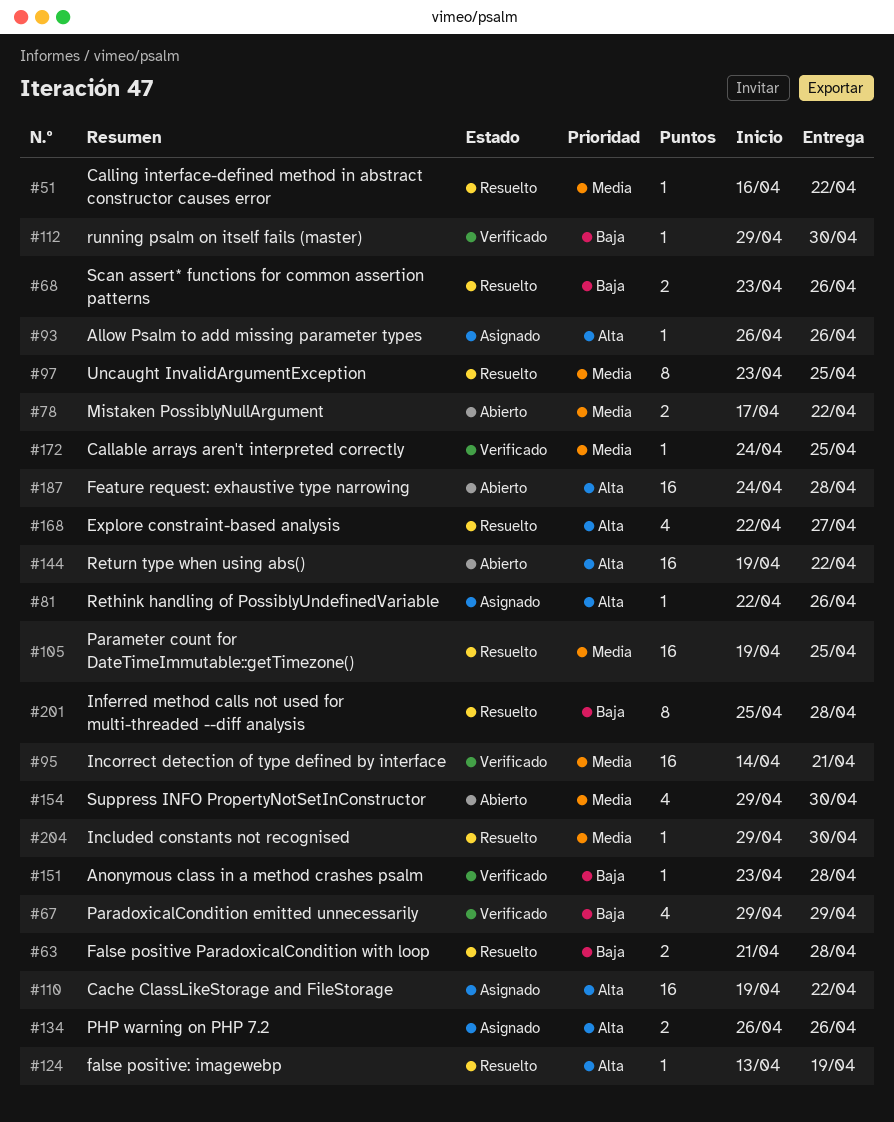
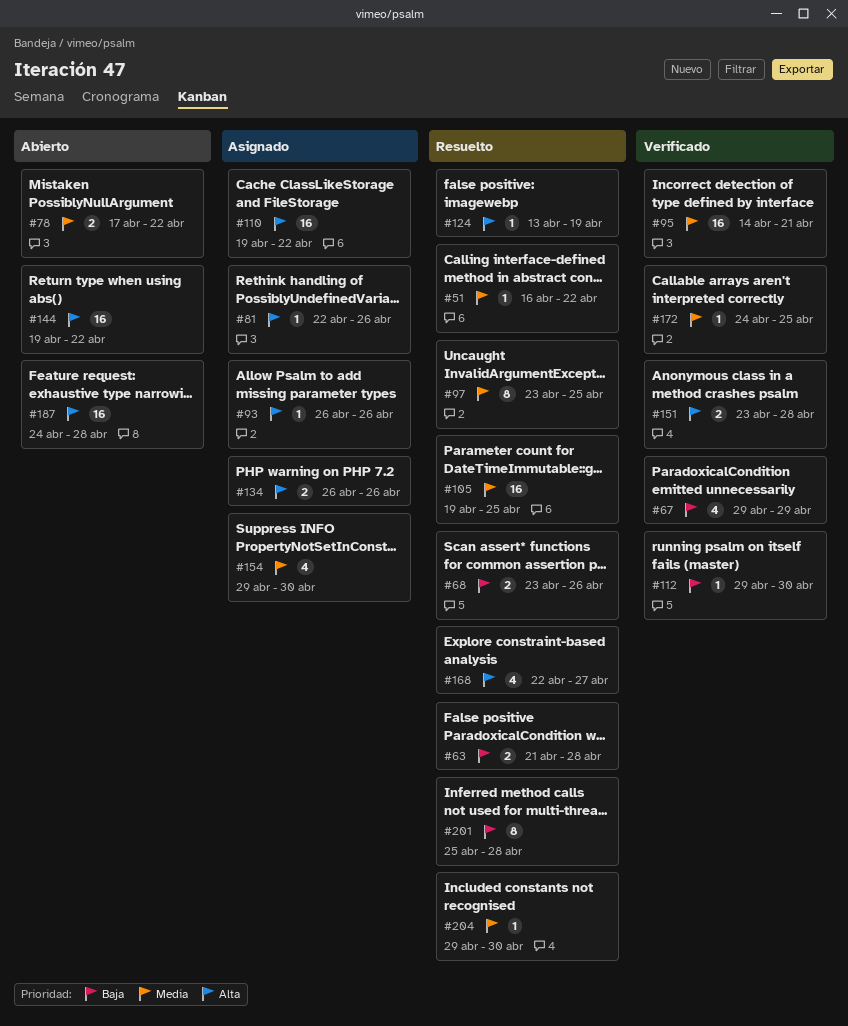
#151, priority: Baja -> Alta
#151, estimate: 1 -> 2
#154, status: Abierto -> Asignado

